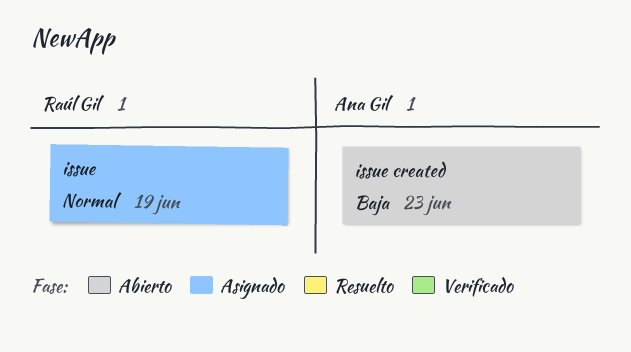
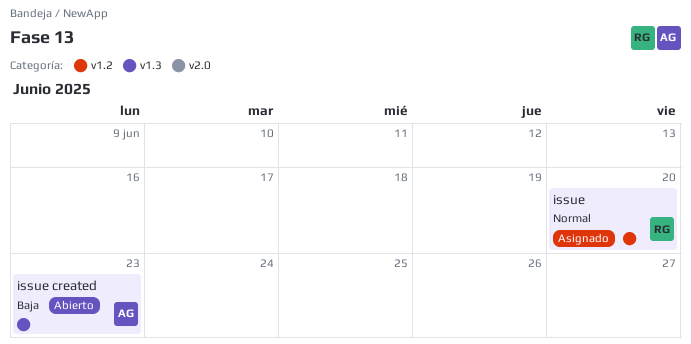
issue, due: Jun 19 -> Jun 20

